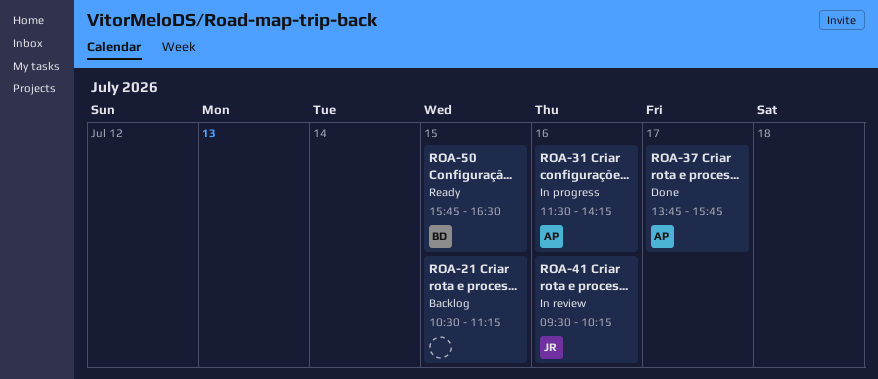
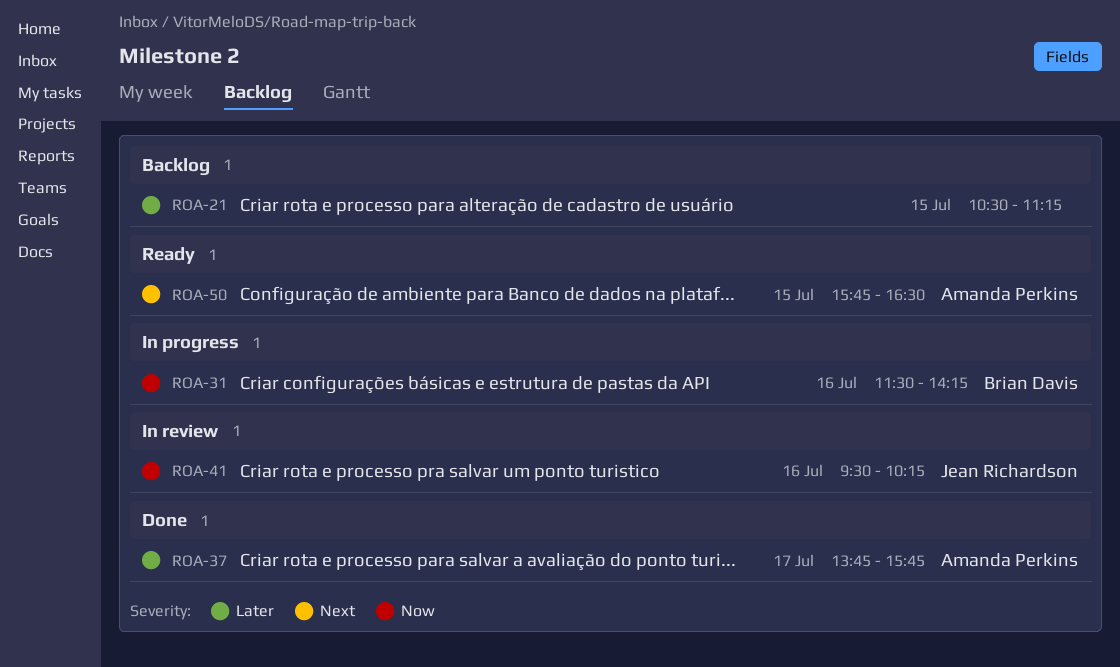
ROA-31, owner: Amanda Perkins -> Brian Davis
ROA-50, owner: Brian Davis -> Amanda Perkins

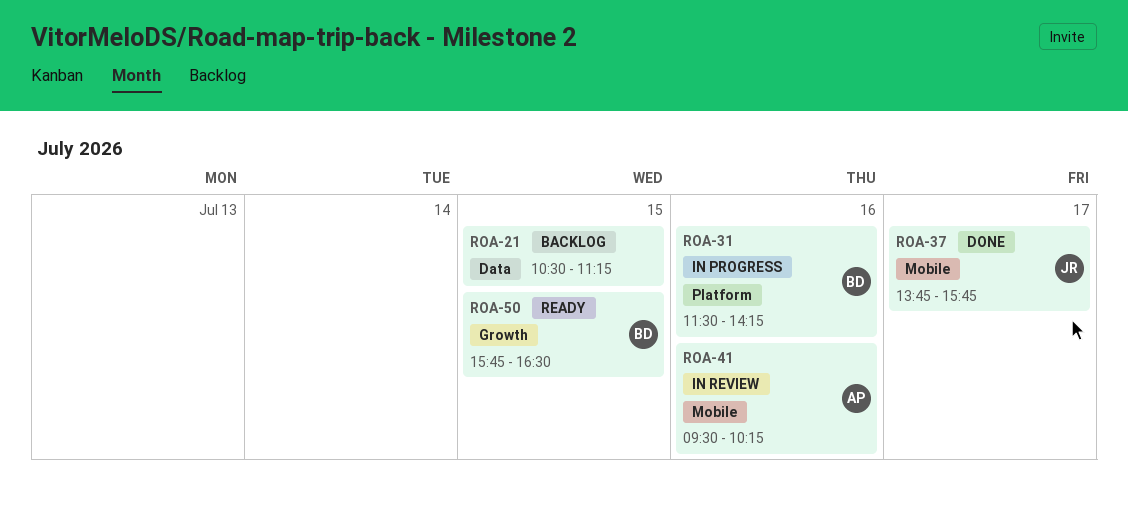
ROA-37, owner: Amanda Perkins -> Jean Richardson
ROA-41, owner: Jean Richardson -> Amanda Perkins
ROA-50, owner: Amanda Perkins -> Brian Davis

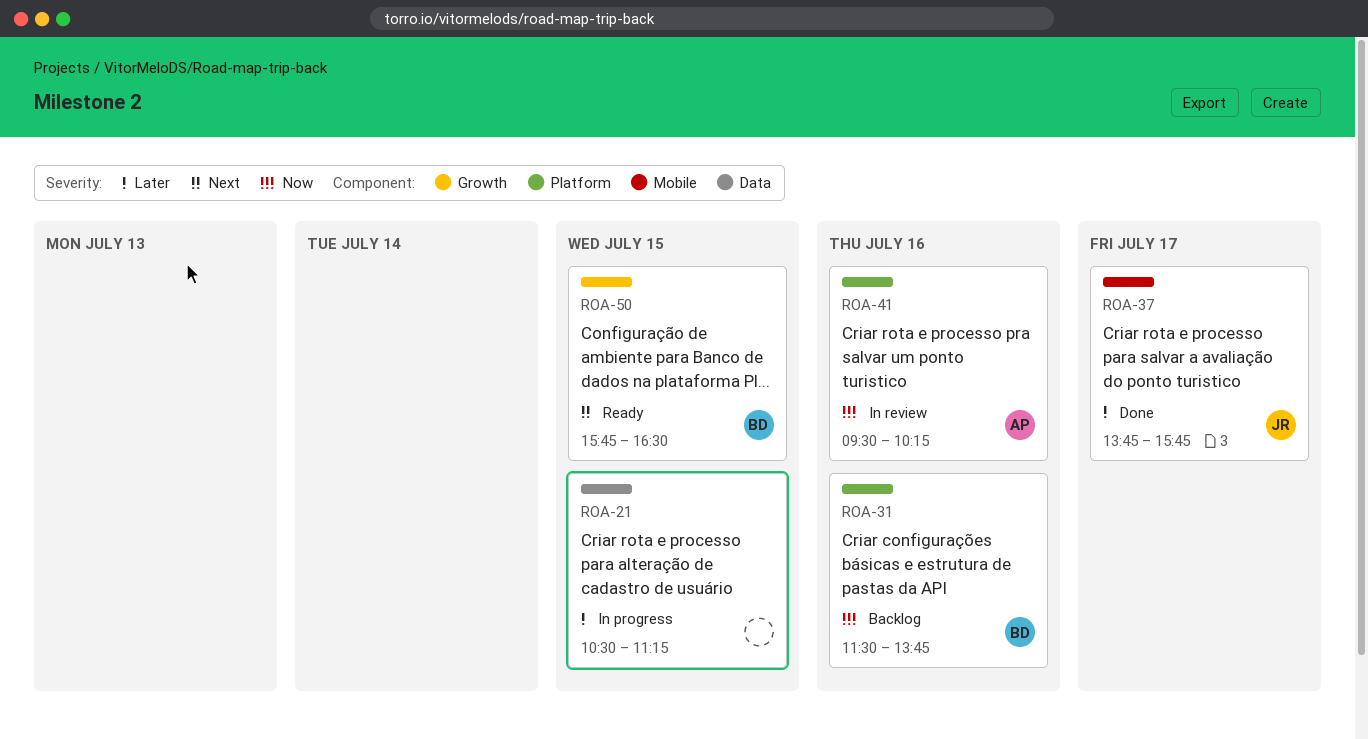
ROA-21, status: Backlog -> In progress
ROA-31, status: In progress -> Backlog
ROA-31, ends: 14:15 -> 13:45
ROA-41, label: Mobile -> Platform

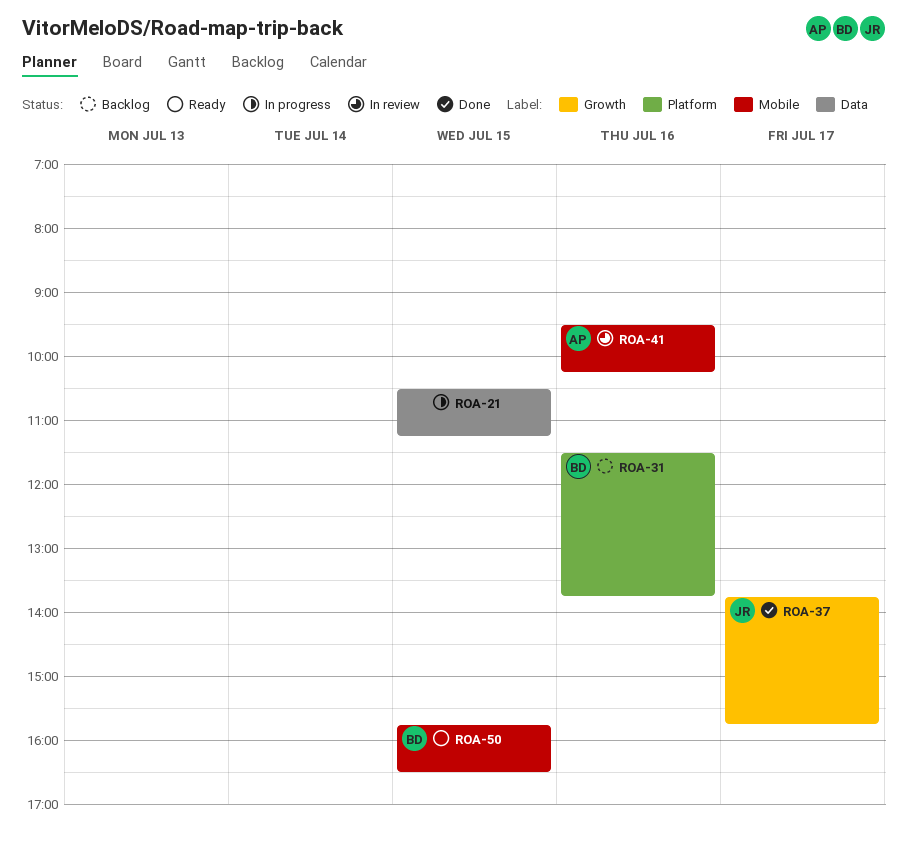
ROA-37, label: Mobile -> Growth
ROA-41, label: Platform -> Mobile
ROA-50, label: Growth -> Mobile

